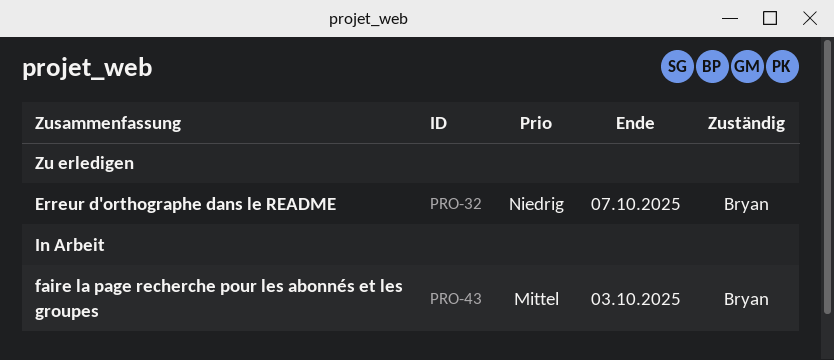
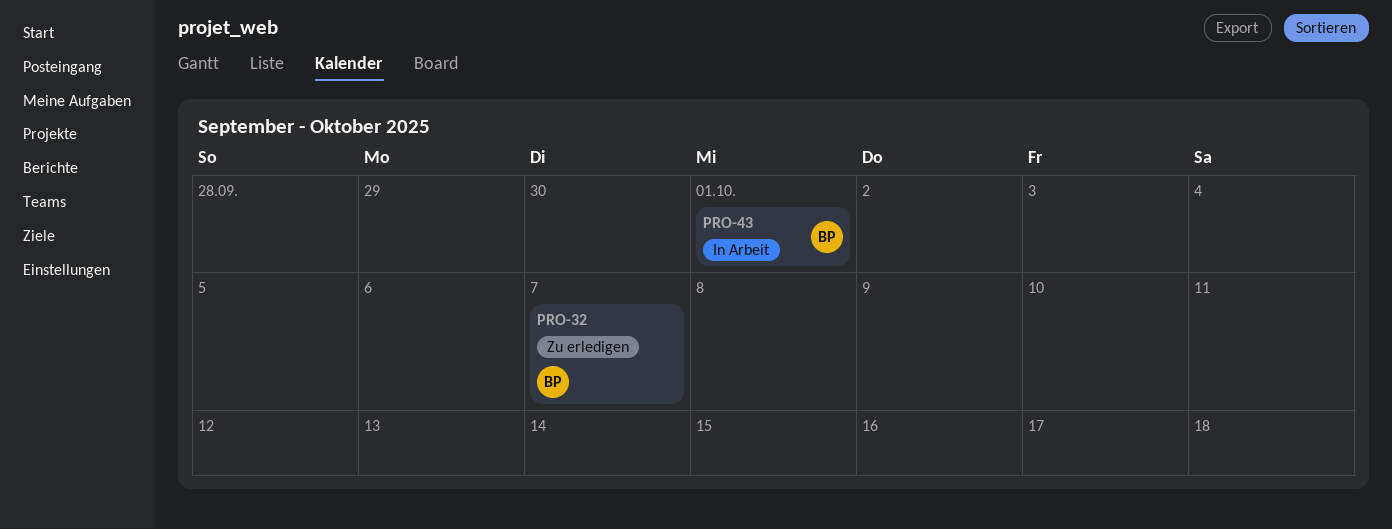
PRO-43, due: Oct 3 -> Oct 1

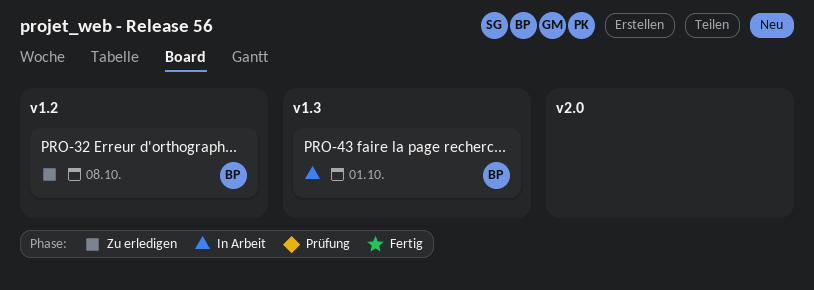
PRO-32, due: Oct 7 -> Oct 8

